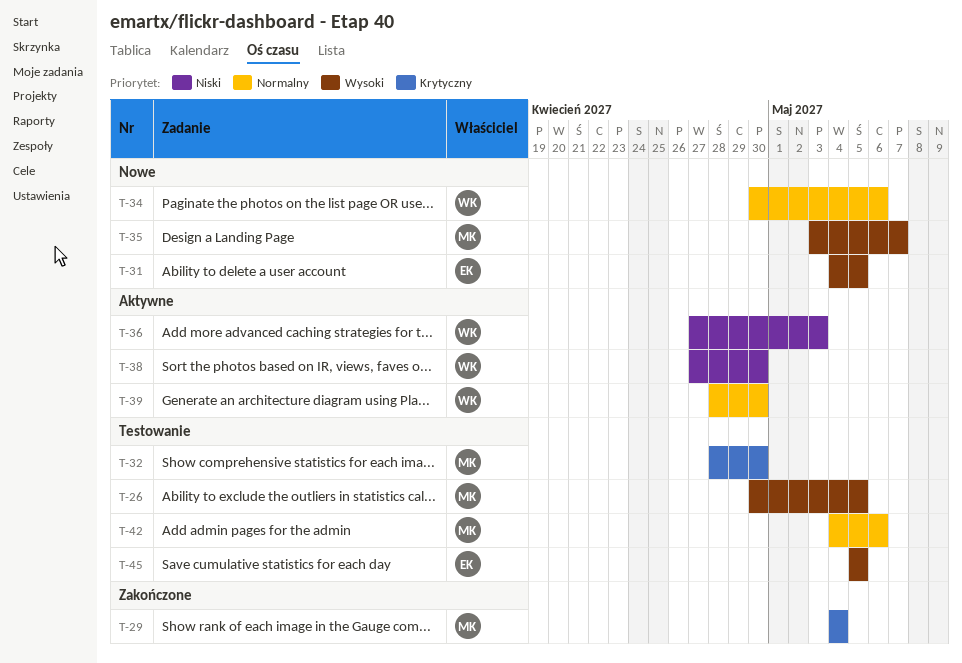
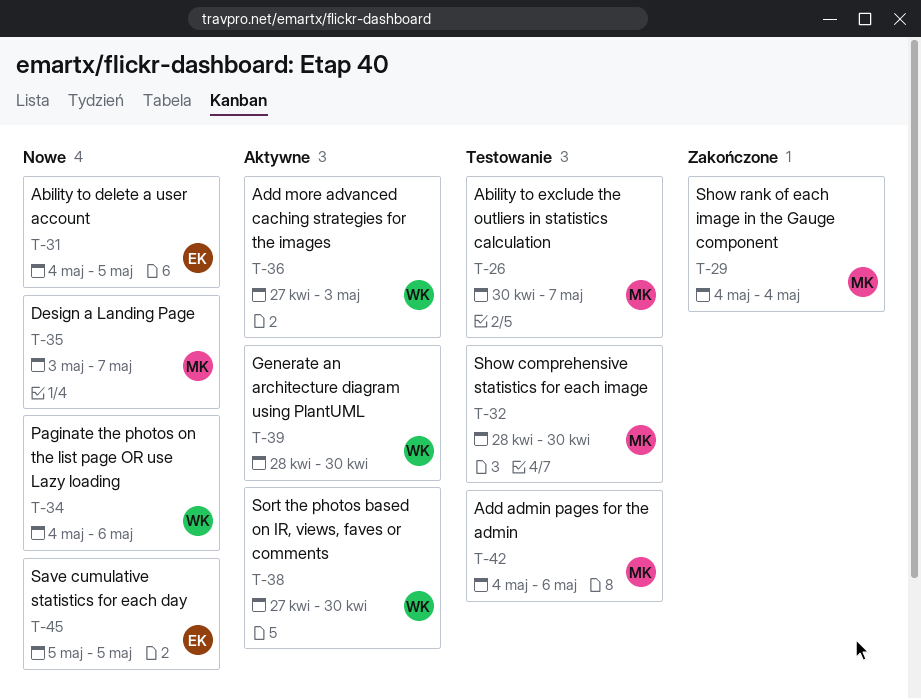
T-26, due: May 5 -> May 7
T-34, start: Apr 30 -> May 4
T-45, status: Testowanie -> Nowe

